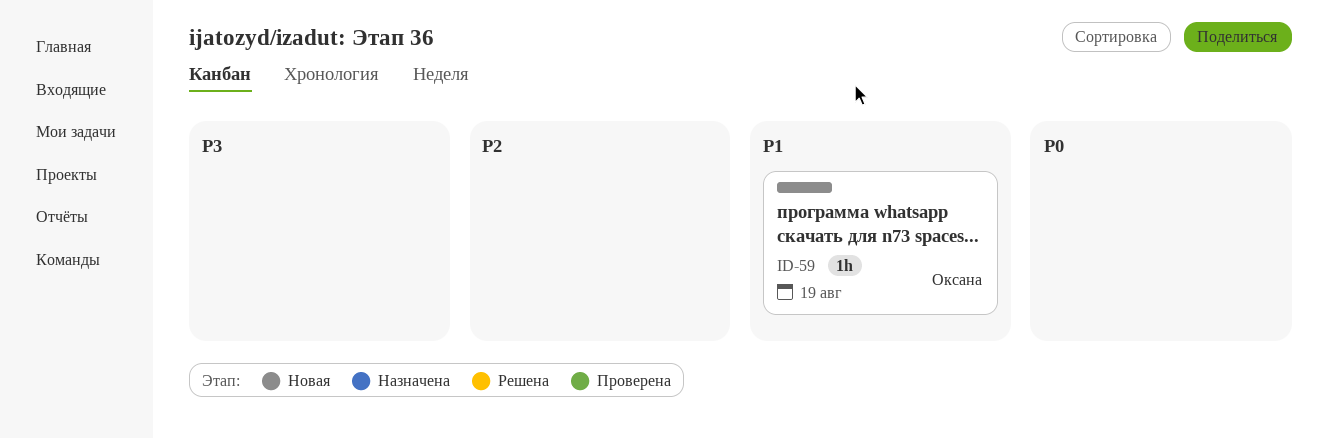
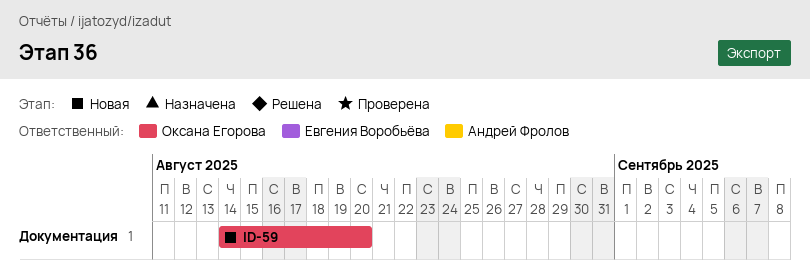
ID-59, due: Aug 19 -> Aug 20

